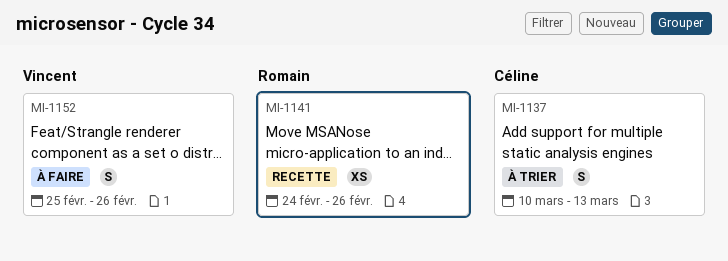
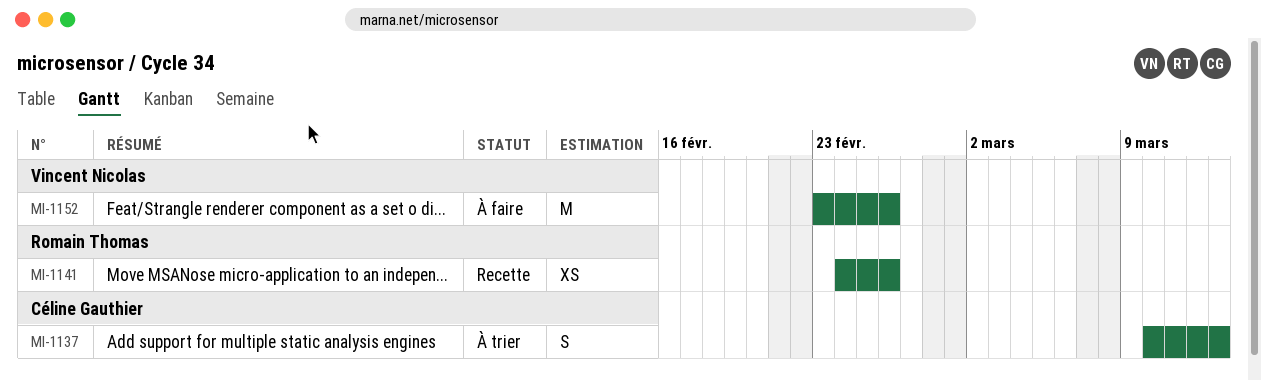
MI-1152, estimate: S -> M
MI-1152, start: Feb 25 -> Feb 23

